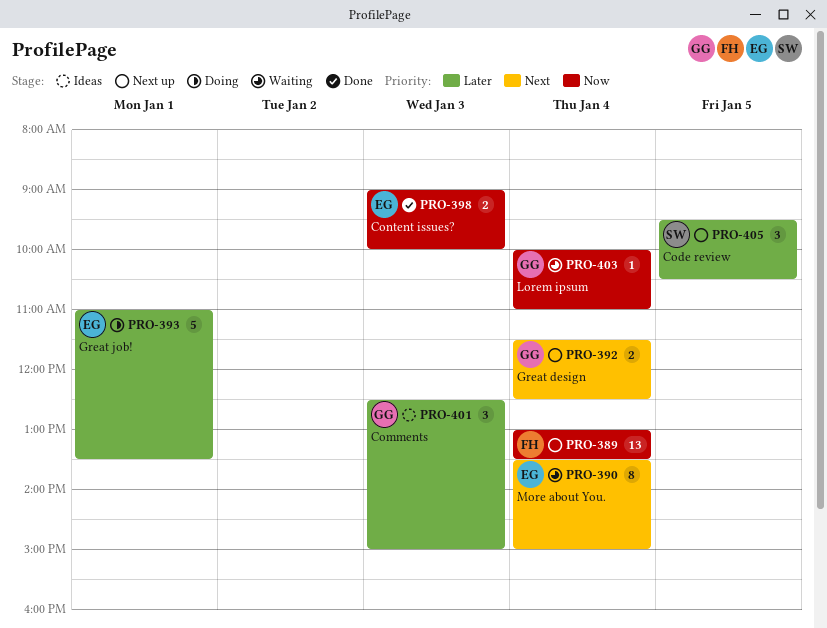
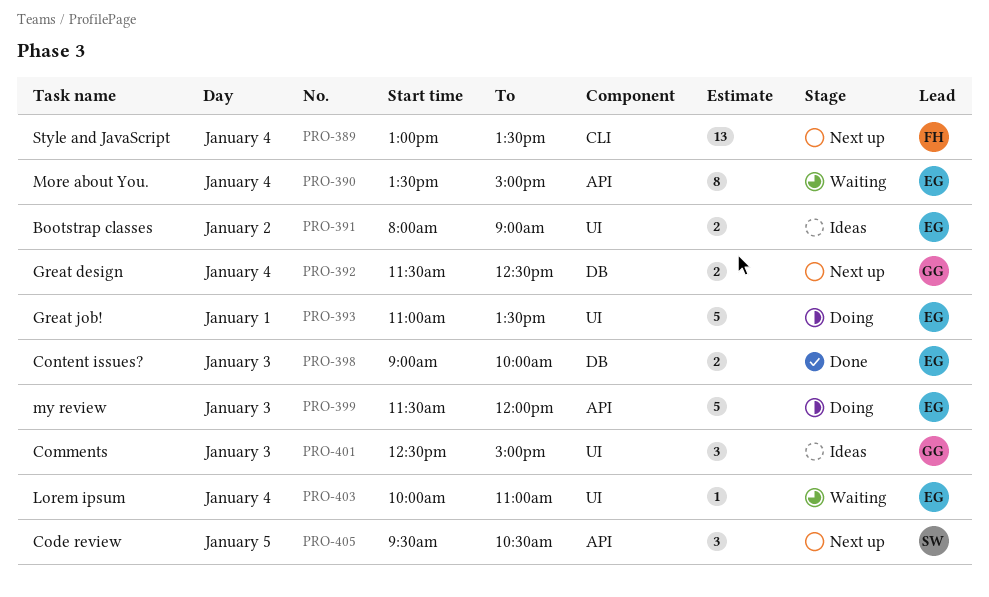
PRO-391: none -> present
PRO-399: none -> present
PRO-403, owner: GG -> EG

